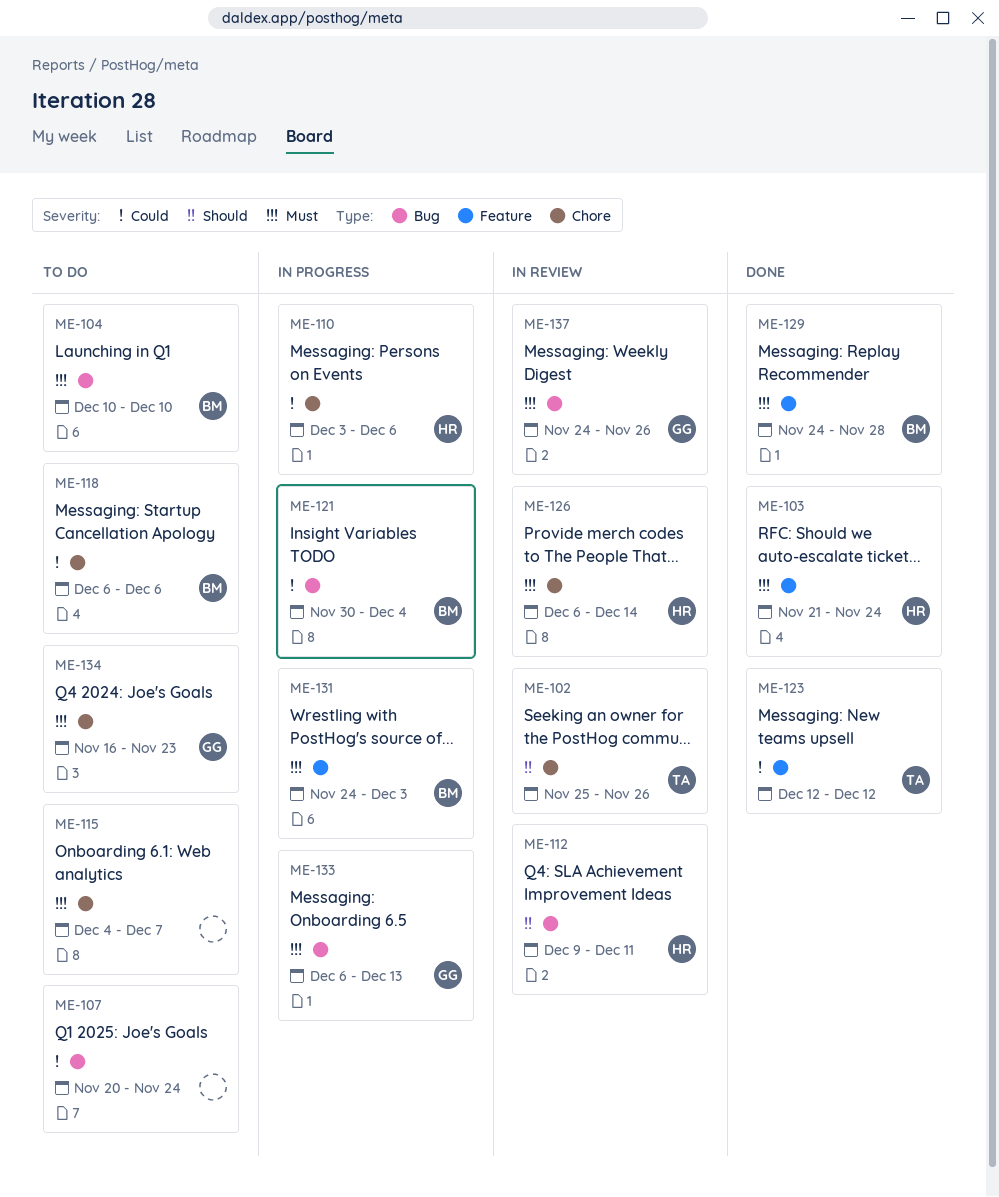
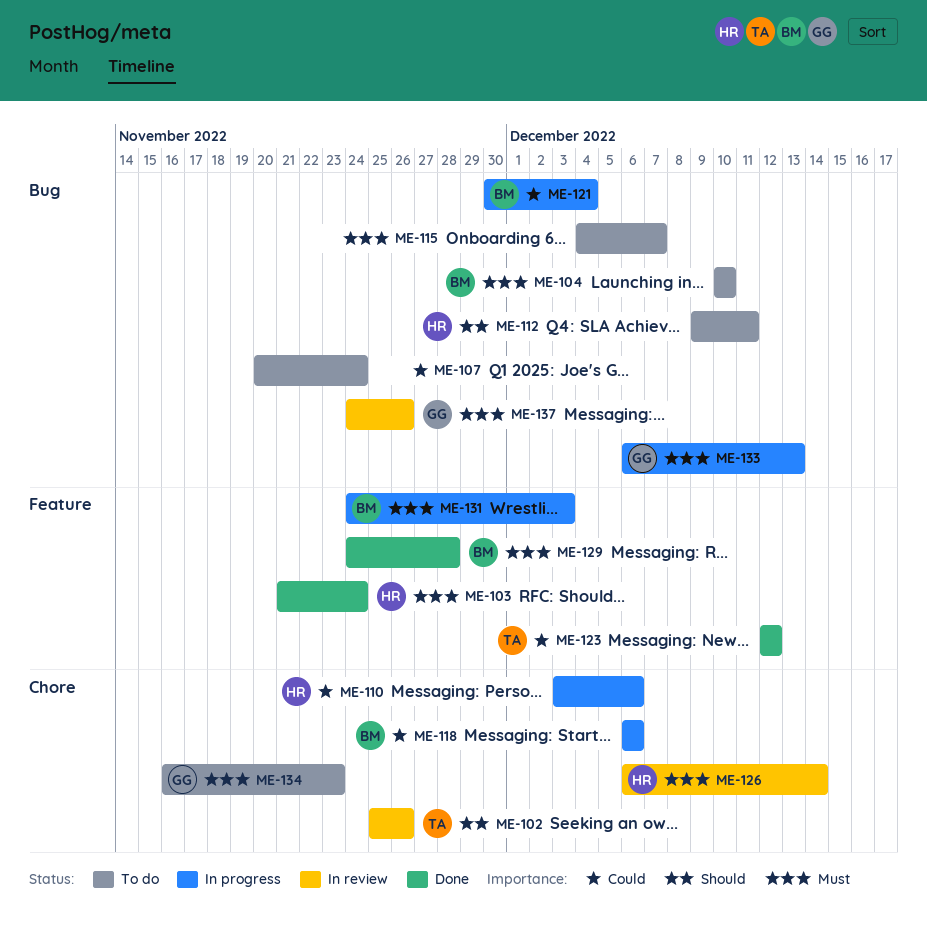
ME-112, status: In review -> To do
ME-115, label: Chore -> Bug
ME-118, status: To do -> In progress

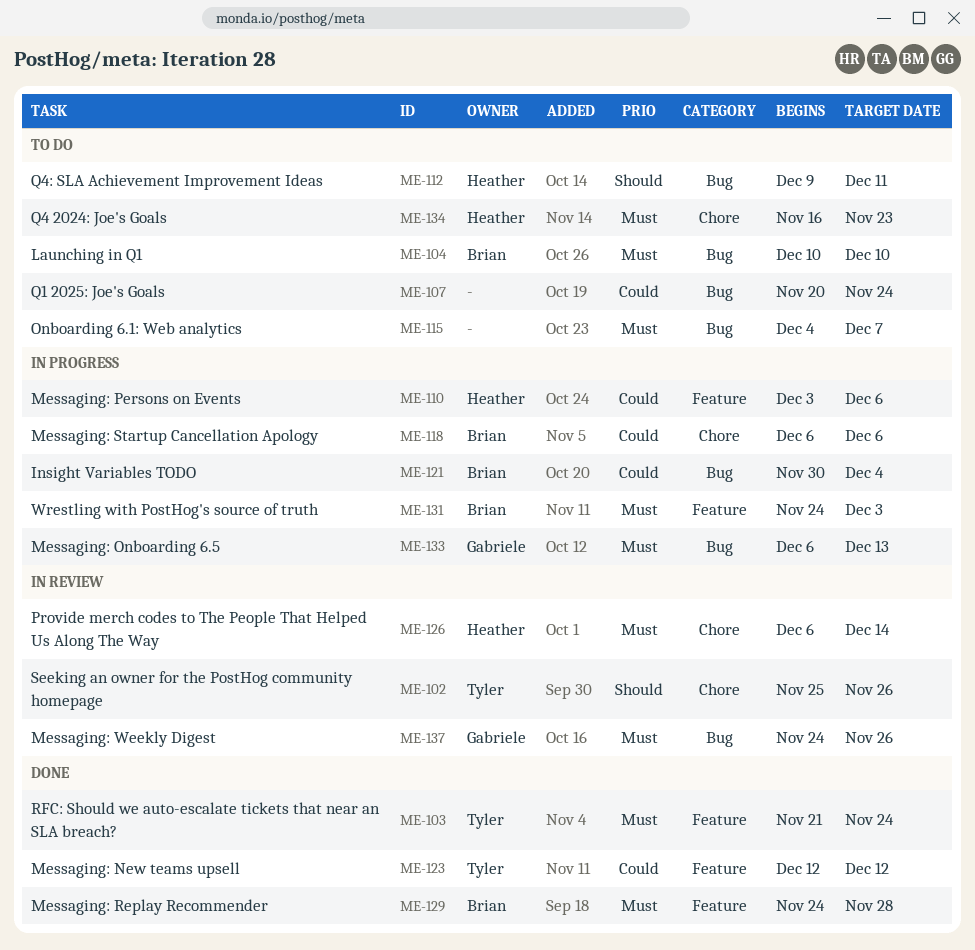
ME-103, owner: Heather -> Tyler
ME-110, label: Chore -> Feature
ME-134, owner: Gabriele -> Heather

